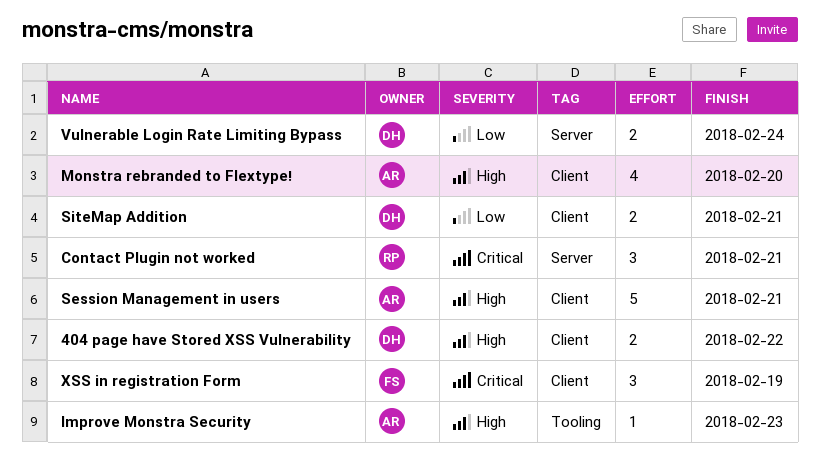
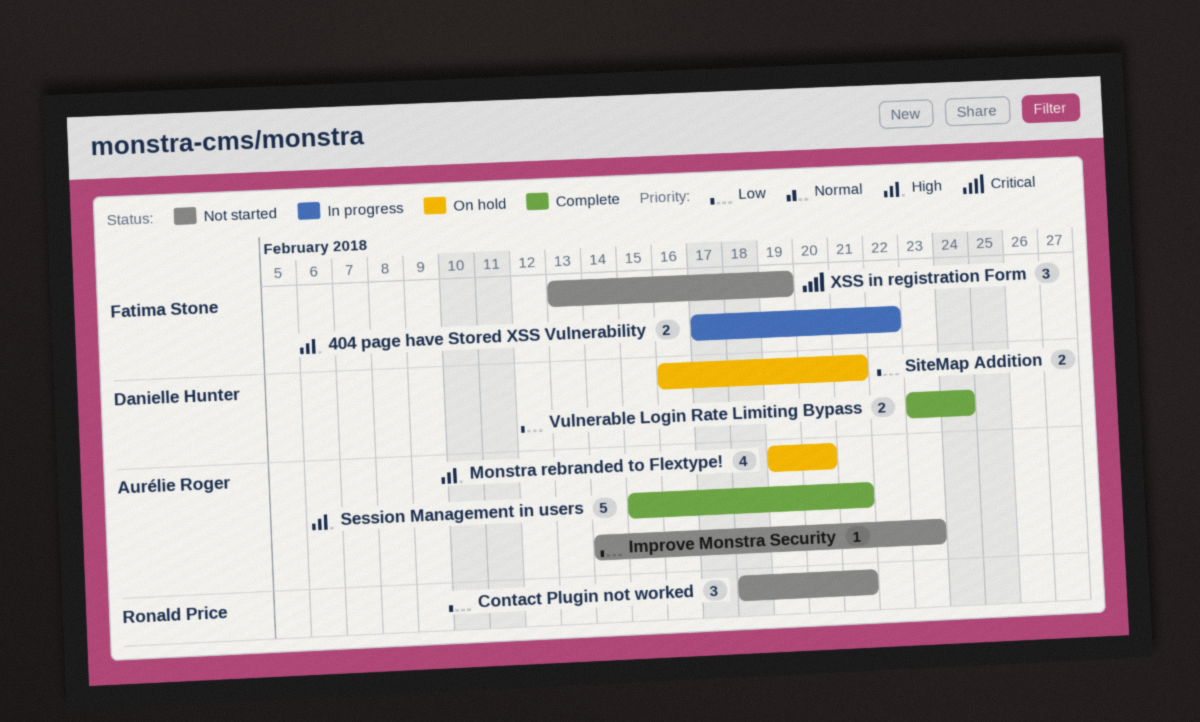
404 page have Stored XSS Vulnerability, owner: Danielle Hunter -> Fatima Stone
Contact Plugin not worked, priority: Critical -> Low
Improve Monstra Security, priority: High -> Low

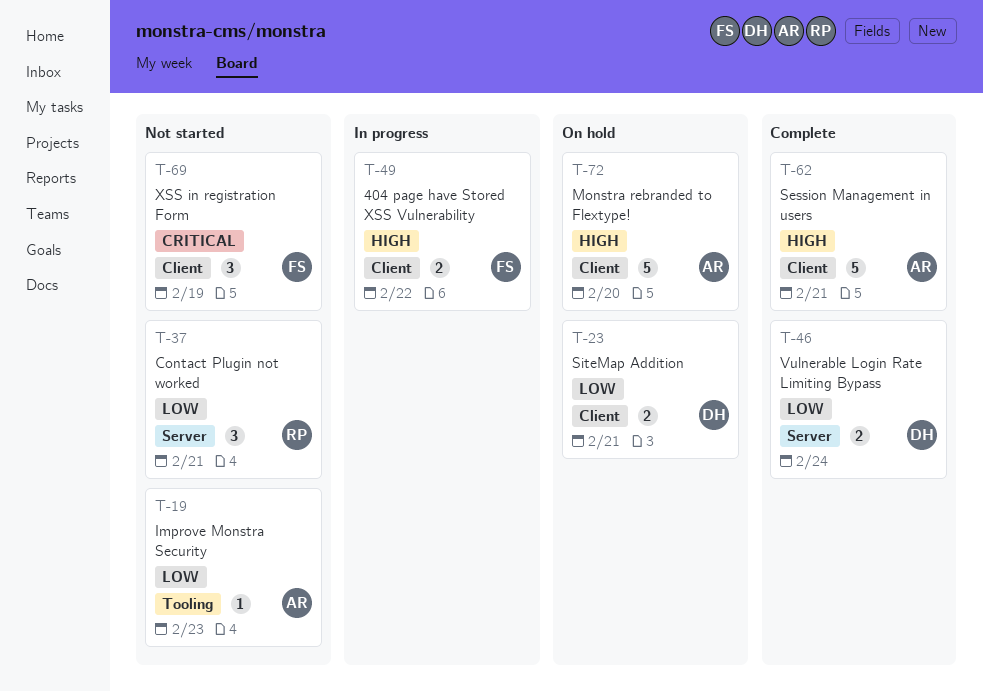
Monstra rebranded to Flextype!, estimate: 4 -> 5

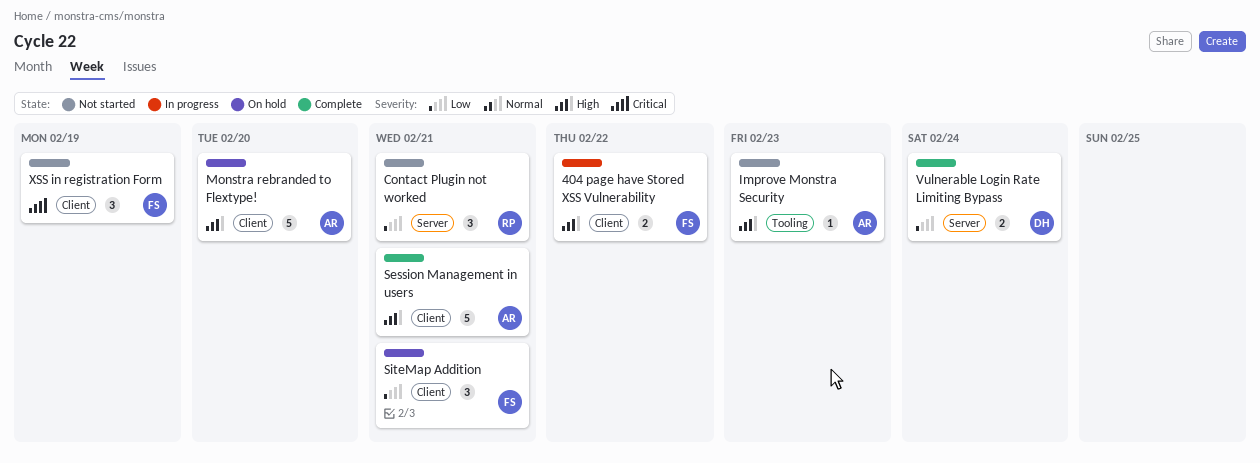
Improve Monstra Security, priority: Low -> High
SiteMap Addition, owner: DH -> FS
SiteMap Addition, estimate: 2 -> 3

